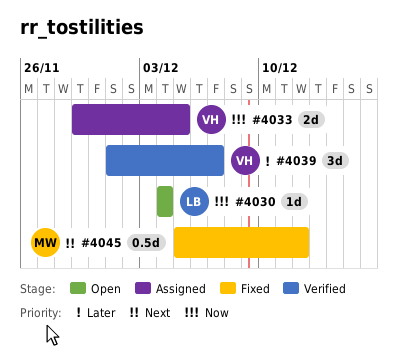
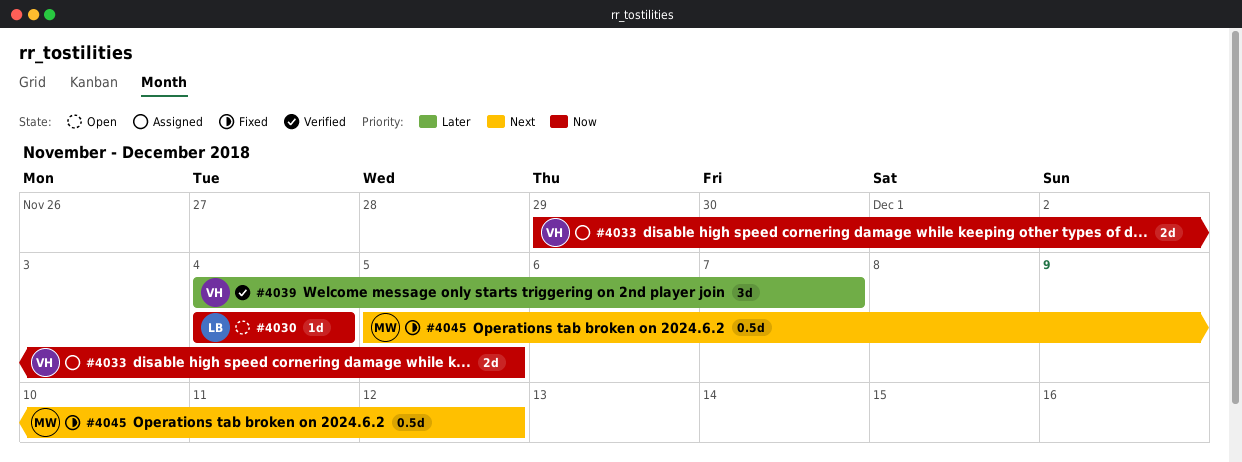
#4039, start: Dec 1 -> Dec 4

